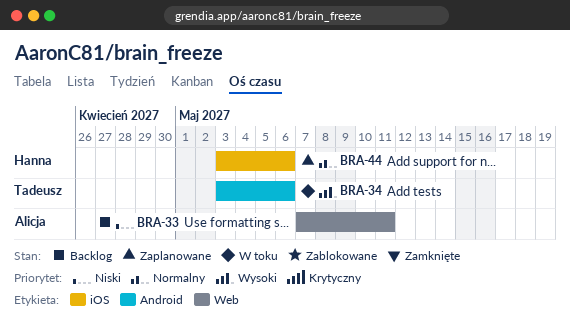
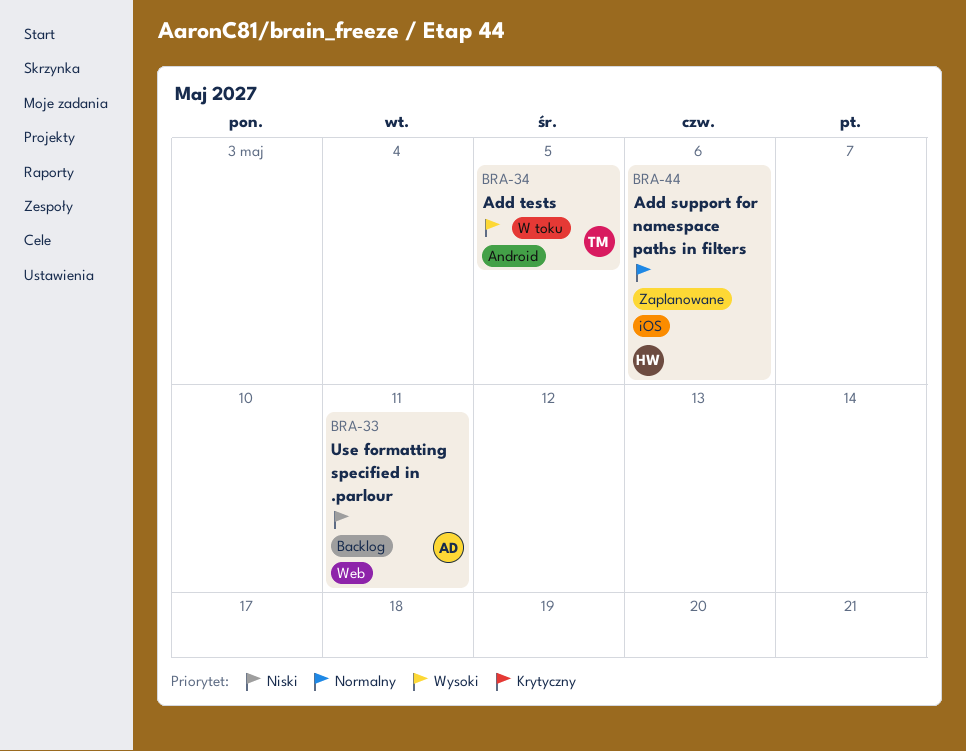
BRA-34, due: May 6 -> May 5

